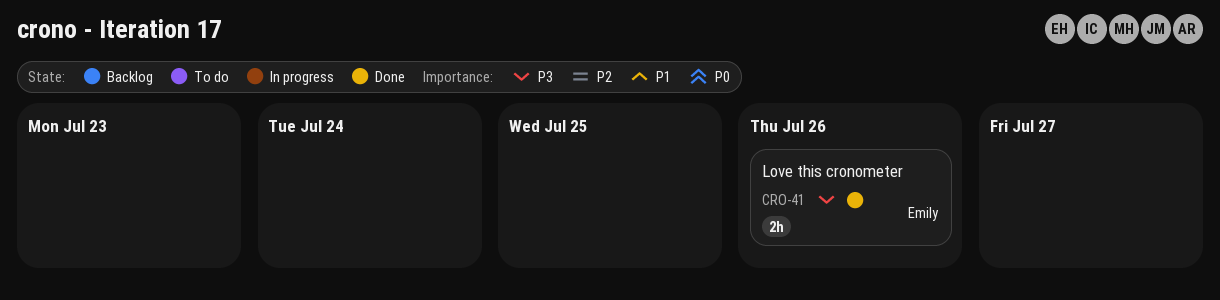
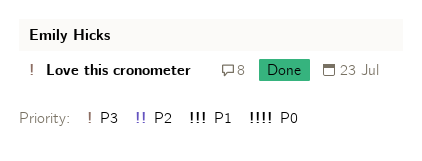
Love this cronometer, due: Jul 26 -> Jul 23

